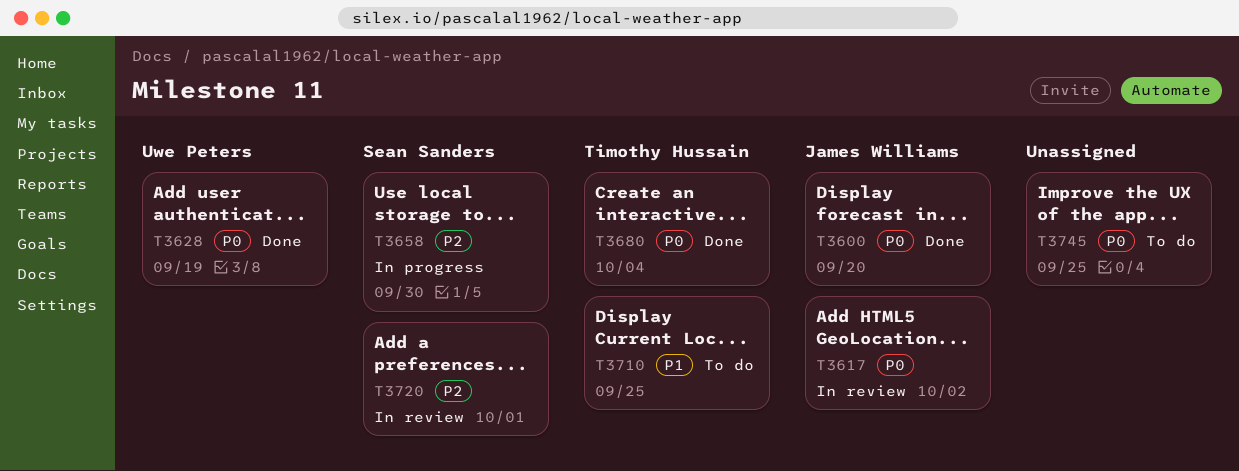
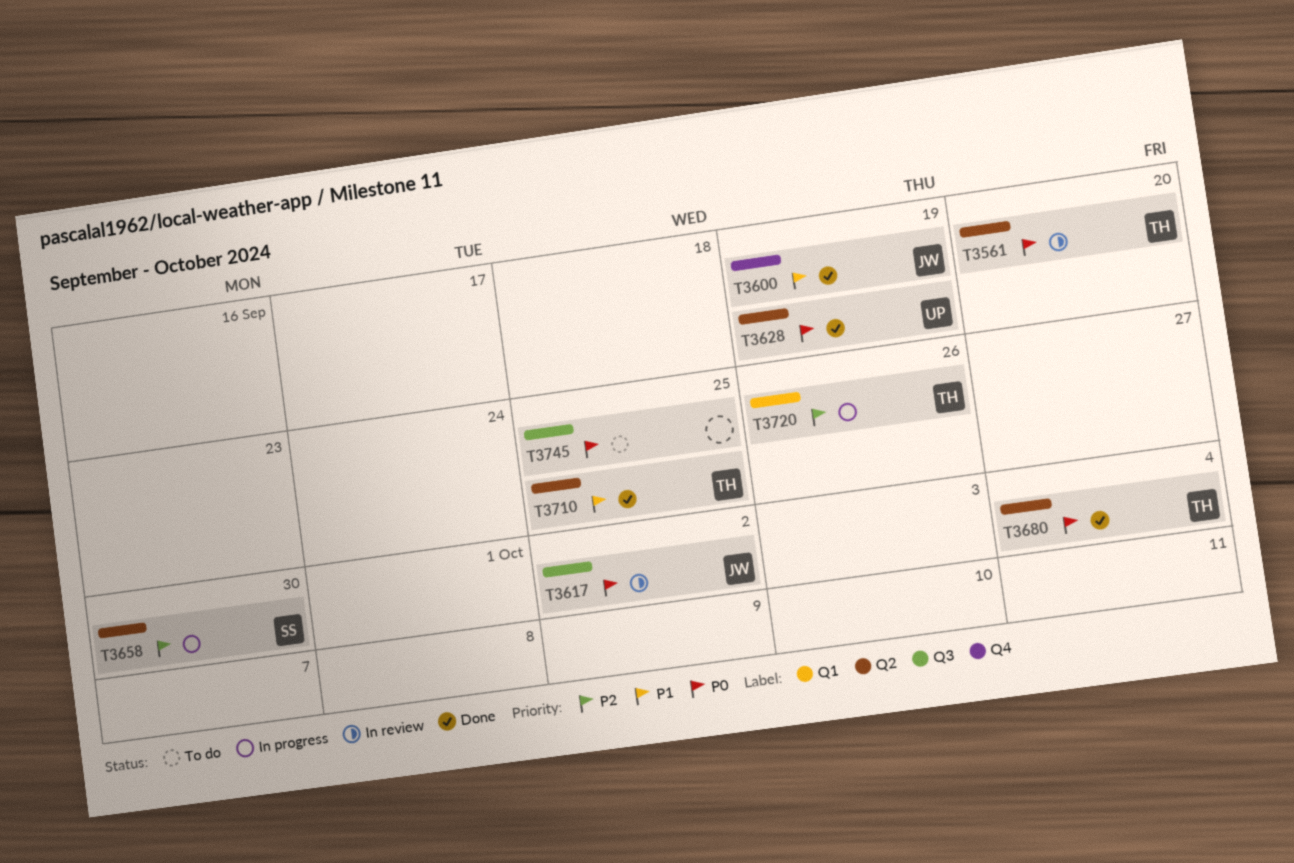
T3561: none -> present
T3600, priority: P0 -> P1
T3600, due: Sep 20 -> Sep 19
T3710, status: To do -> Done
T3720, status: In review -> In progress
T3720, owner: Sean Sanders -> Timothy Hussain
T3720, due: Oct 1 -> Sep 26

